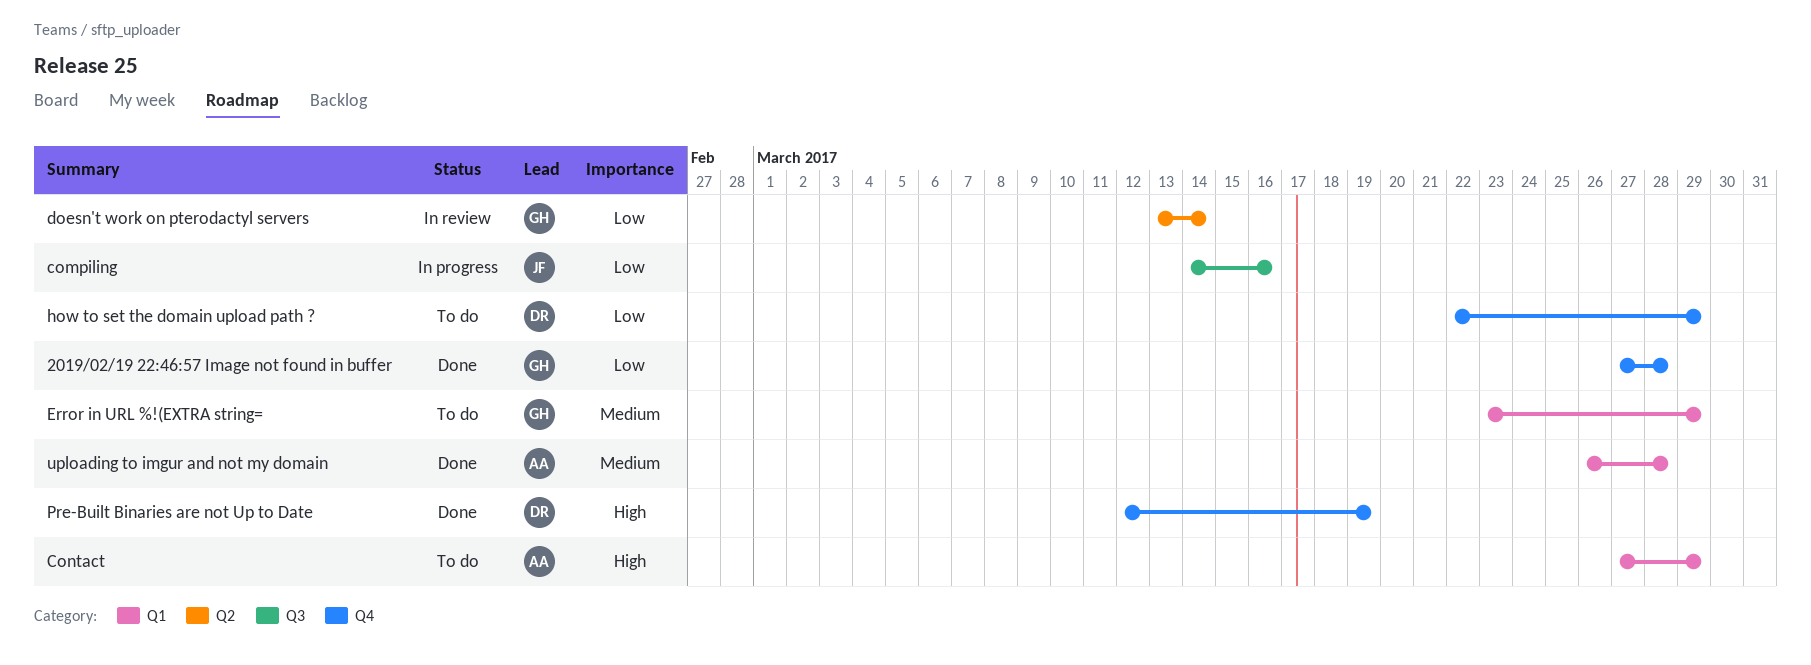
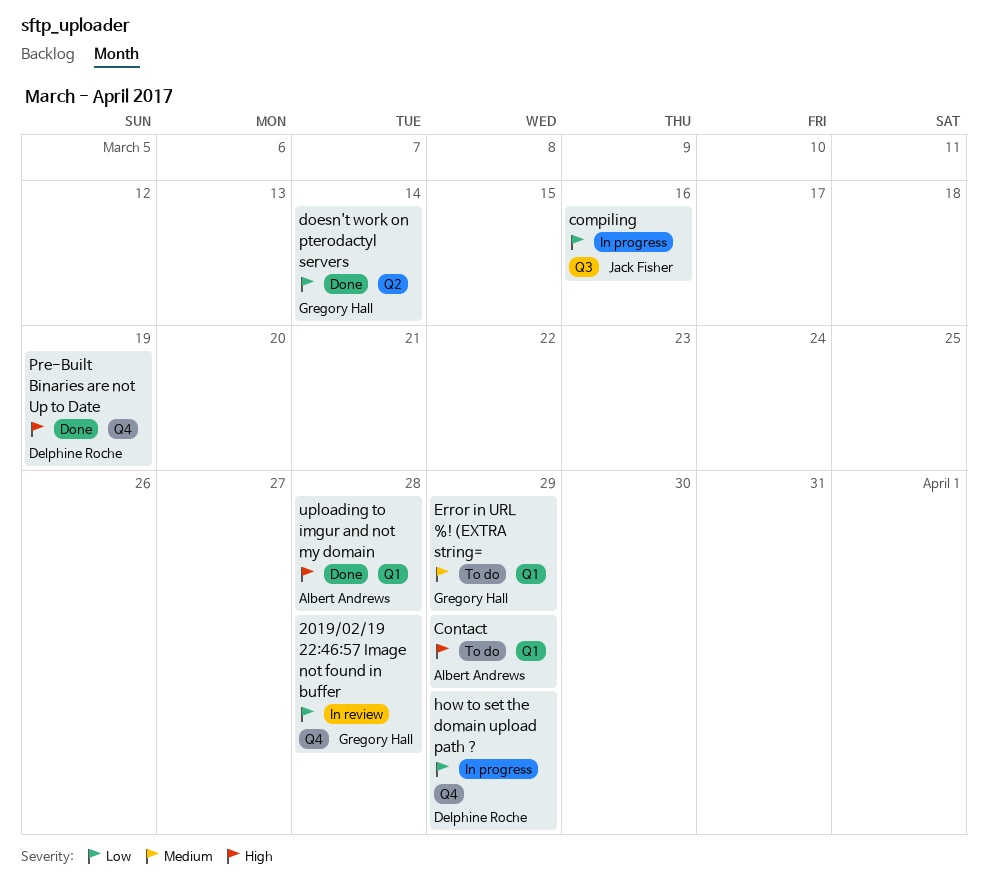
2019/02/19 22:46:57 Image not found in buffer, status: Done -> In review
doesn't work on pterodactyl servers, status: In review -> Done
how to set the domain upload path ?, status: To do -> In progress
uploading to imgur and not my domain, priority: Medium -> High

